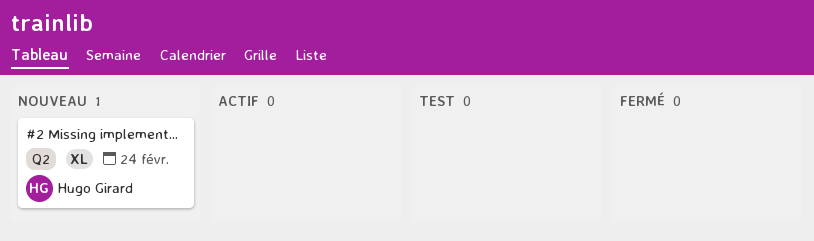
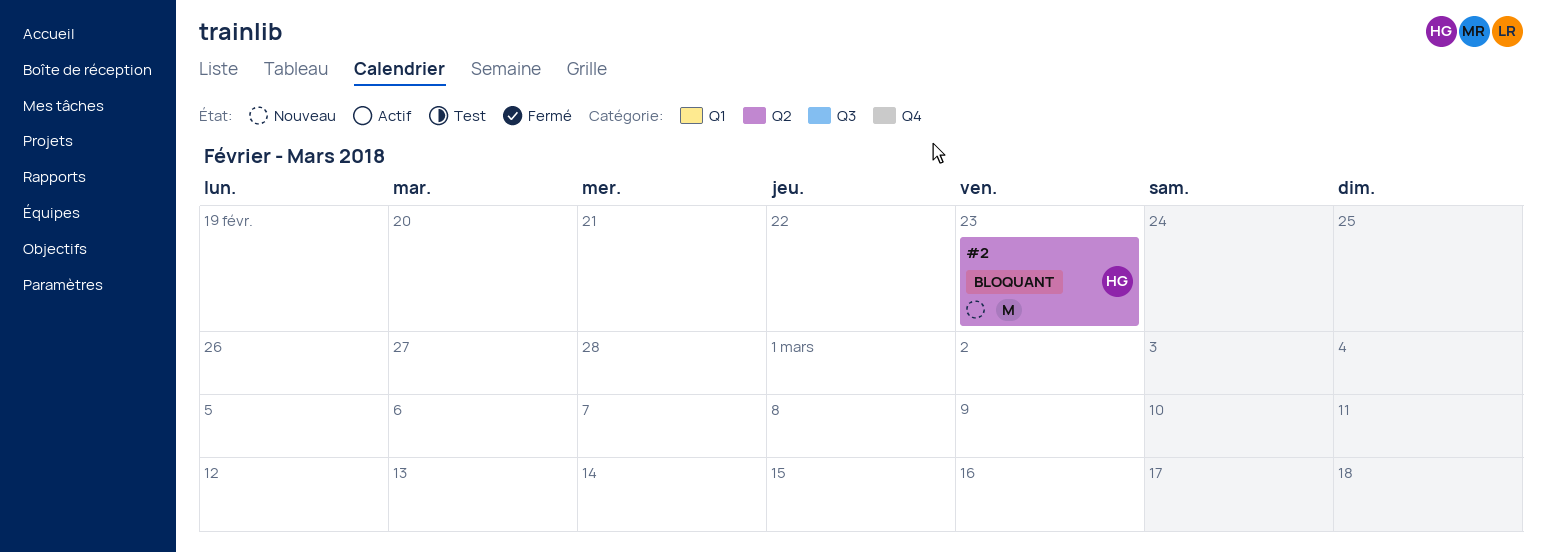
#2, estimate: XL -> M
#2, due: Feb 24 -> Feb 23

